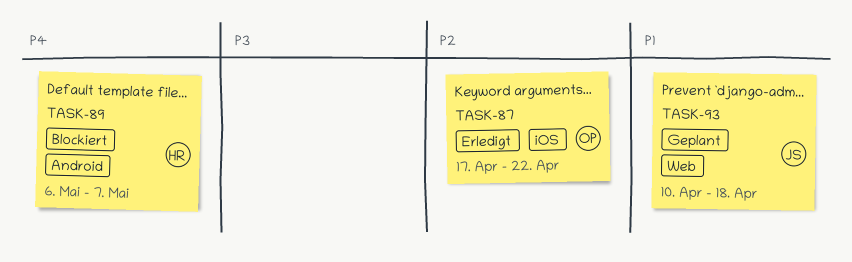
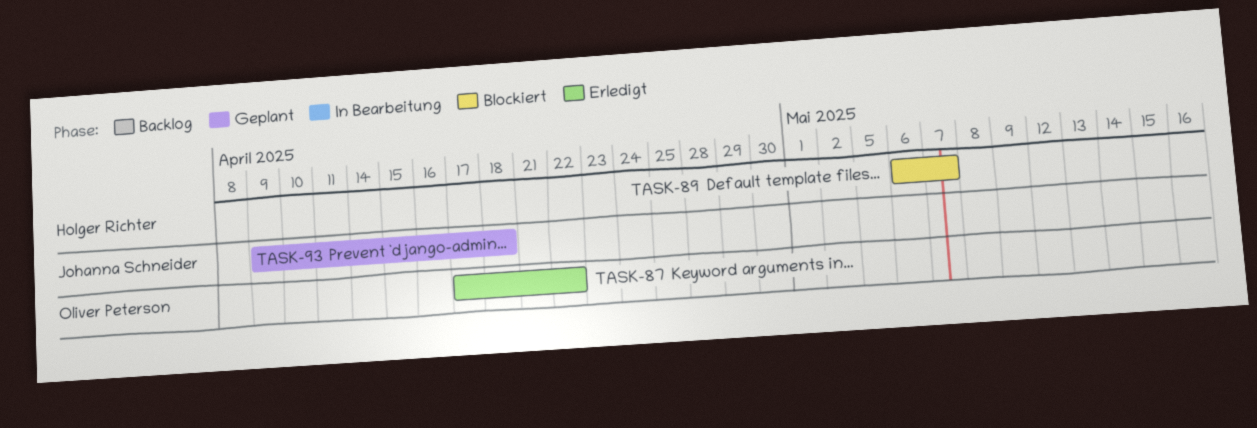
TASK-93, start: Apr 10 -> Apr 9

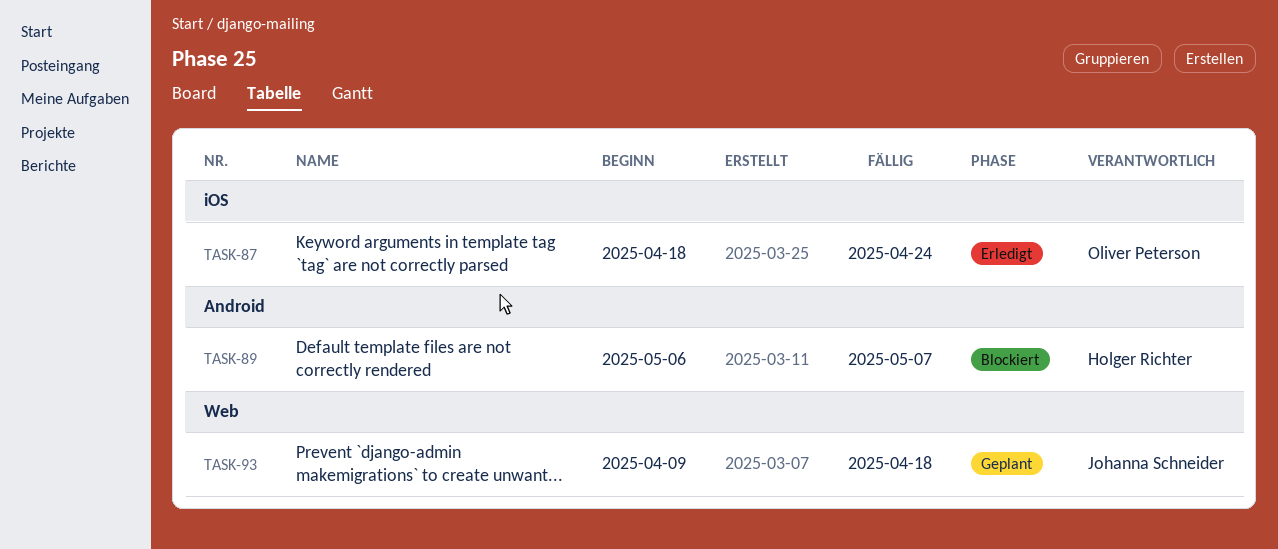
TASK-87, start: Apr 17 -> Apr 18
TASK-87, due: Apr 22 -> Apr 24

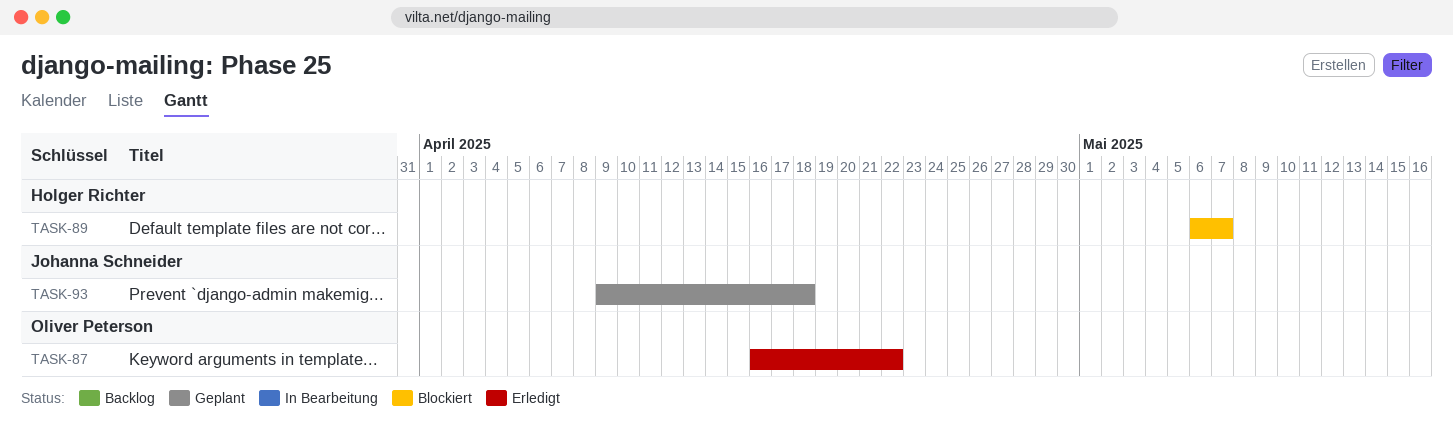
TASK-87, start: Apr 18 -> Apr 16
TASK-87, due: Apr 24 -> Apr 22

